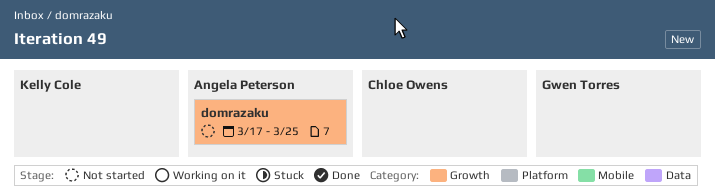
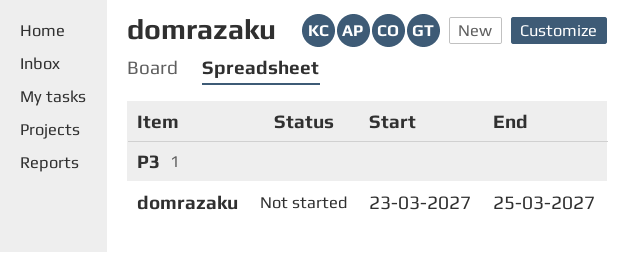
domrazaku, start: Mar 17 -> Mar 23

